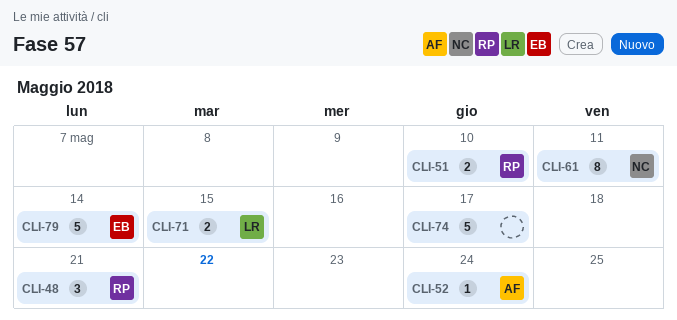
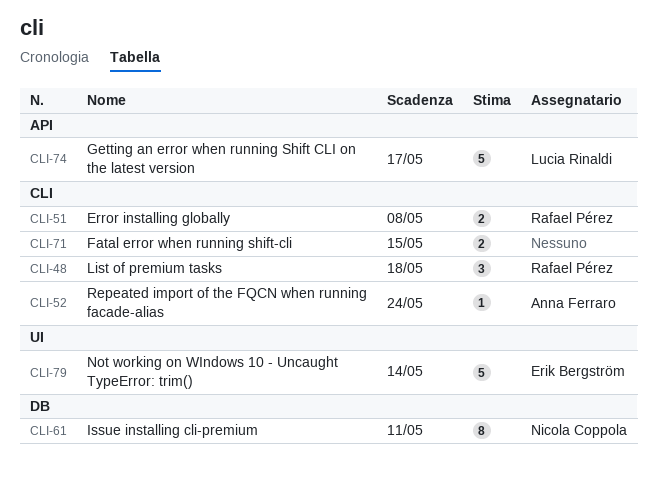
CLI-48, due: May 21 -> May 18
CLI-51, due: May 10 -> May 8
CLI-71, owner: Lucia Rinaldi -> none
CLI-74, owner: none -> Lucia Rinaldi

